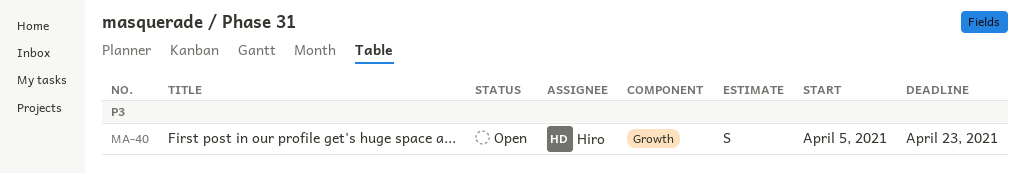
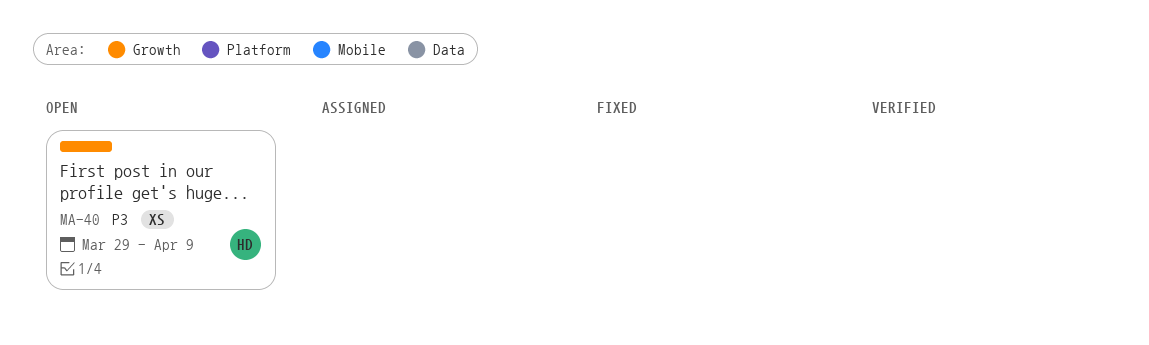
MA-40, estimate: S -> XS
MA-40, start: Apr 5 -> Mar 29
MA-40, due: Apr 23 -> Apr 9

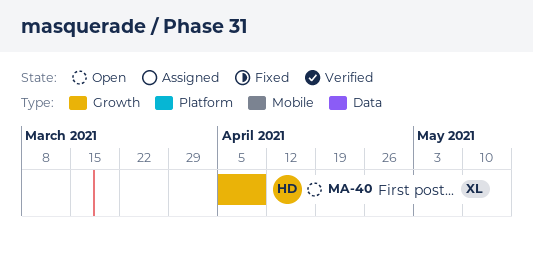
MA-40, estimate: XS -> XL
MA-40, start: Mar 29 -> Apr 5

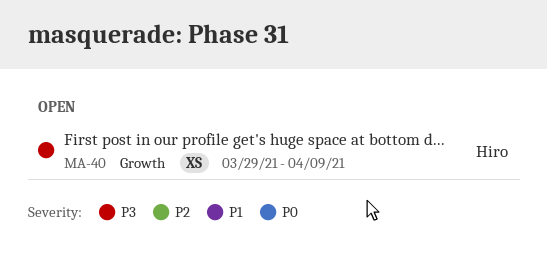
MA-40, estimate: XL -> XS
MA-40, start: Apr 5 -> Mar 29

